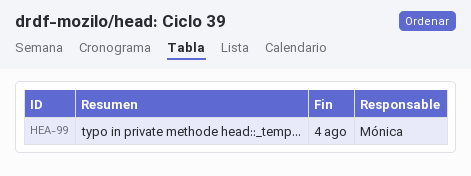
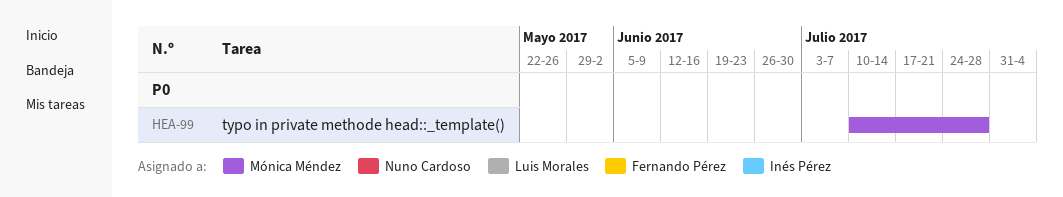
HEA-99, due: Aug 4 -> Jul 28

